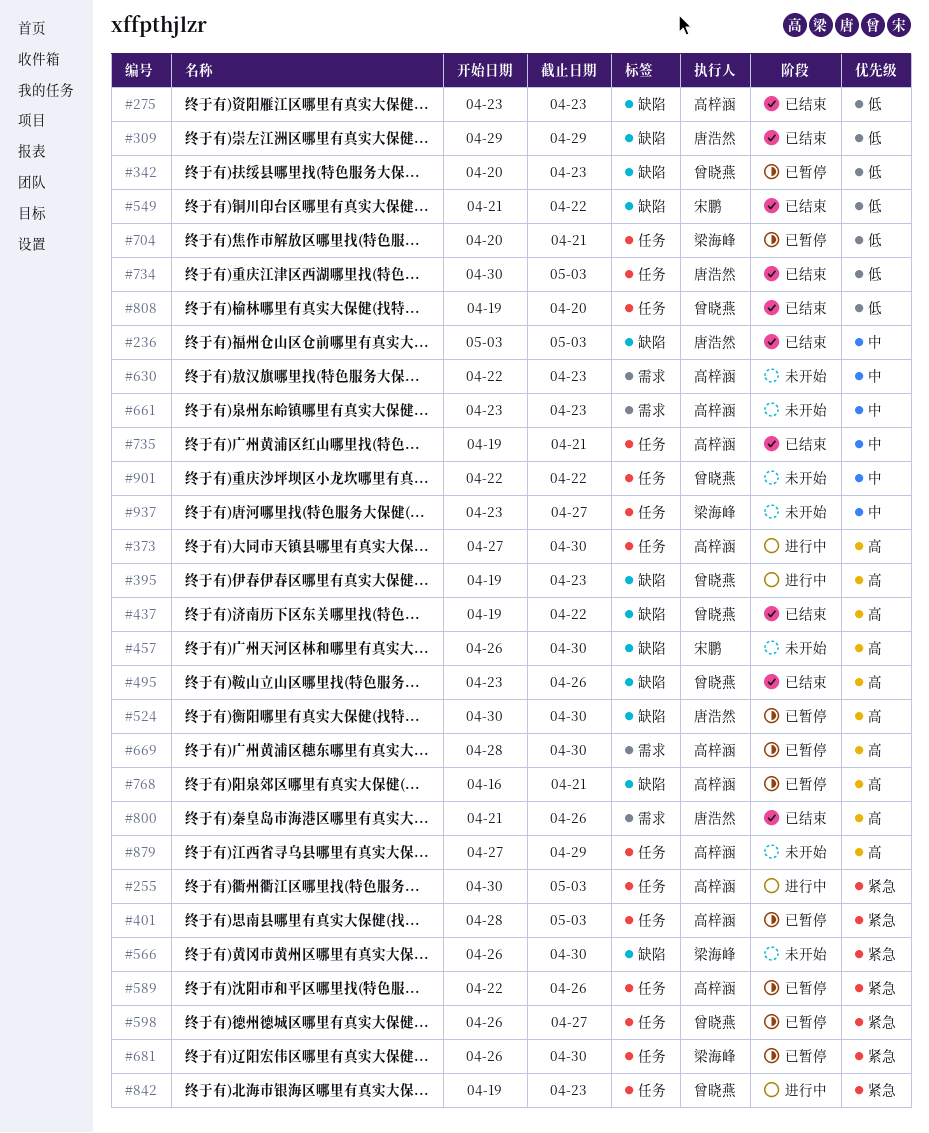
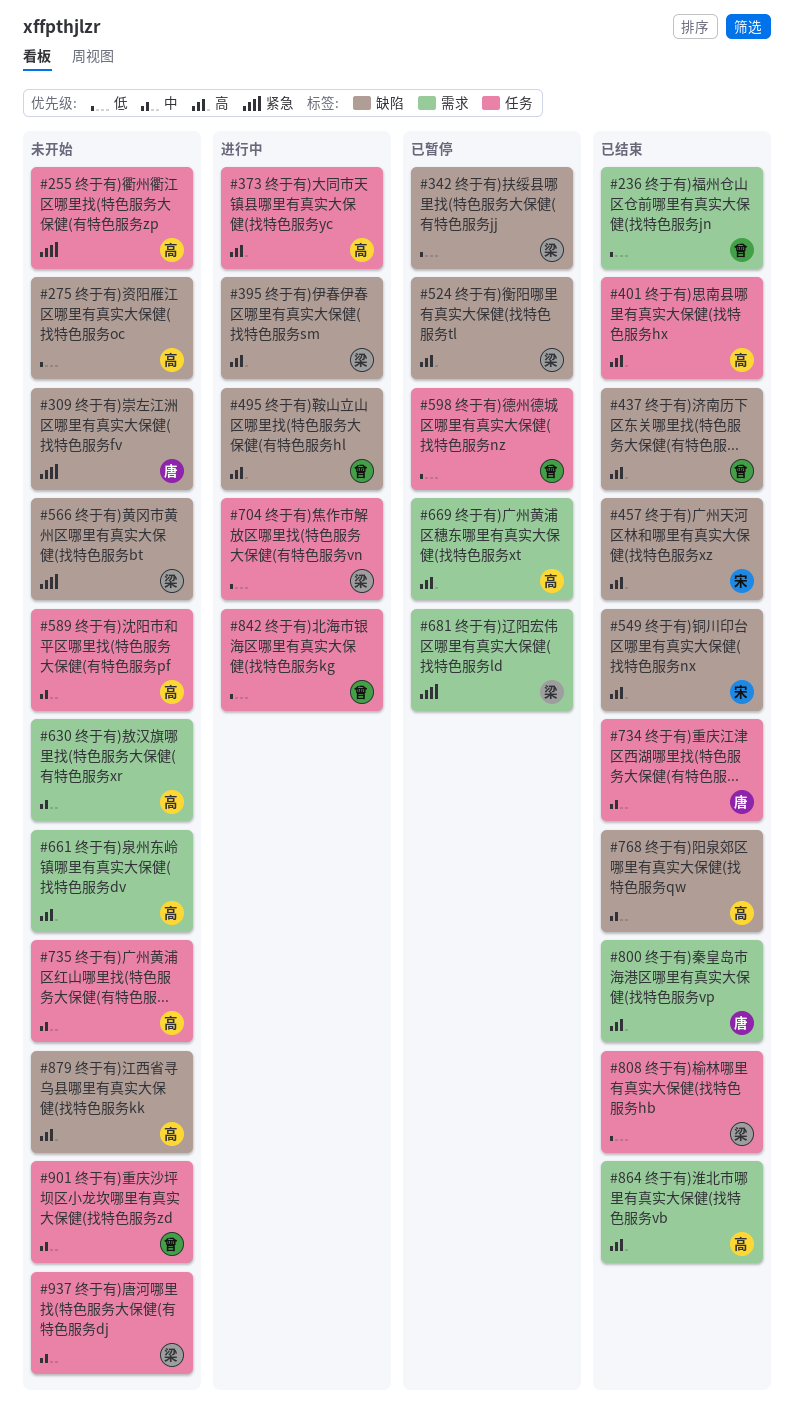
#236, owner: 唐浩然 -> 曾晓燕
#236, priority: 中 -> 低
#236, label: 缺陷 -> 需求
#255, status: 进行中 -> 未开始
#275, status: 已结束 -> 未开始
#309, status: 已结束 -> 未开始
#309, priority: 低 -> 紧急
#342, owner: 曾晓燕 -> 梁海峰
#395, owner: 曾晓燕 -> 梁海峰
#401, status: 已暂停 -> 已结束
#401, priority: 紧急 -> 高
#457, status: 未开始 -> 已结束
#495, status: 已结束 -> 进行中
#524, owner: 唐浩然 -> 梁海峰
#549, priority: 低 -> 高
#589, status: 已暂停 -> 未开始
#589, priority: 紧急 -> 中
#598, priority: 紧急 -> 低
#661, priority: 中 -> 高
#681, label: 任务 -> 需求
#704, status: 已暂停 -> 进行中
#734, priority: 低 -> 中
#735, status: 已结束 -> 未开始
#768, status: 已暂停 -> 已结束
#768, priority: 高 -> 中
#808, owner: 曾晓燕 -> 梁海峰
#842, priority: 紧急 -> 低
#864: none -> present
#879, label: 任务 -> 缺陷

